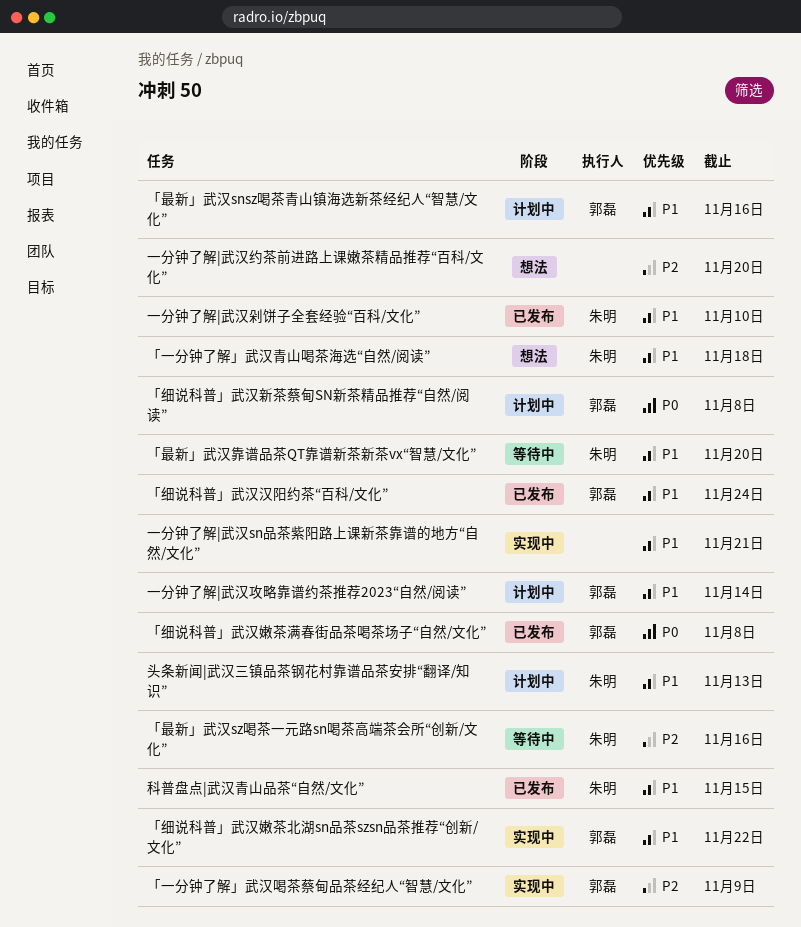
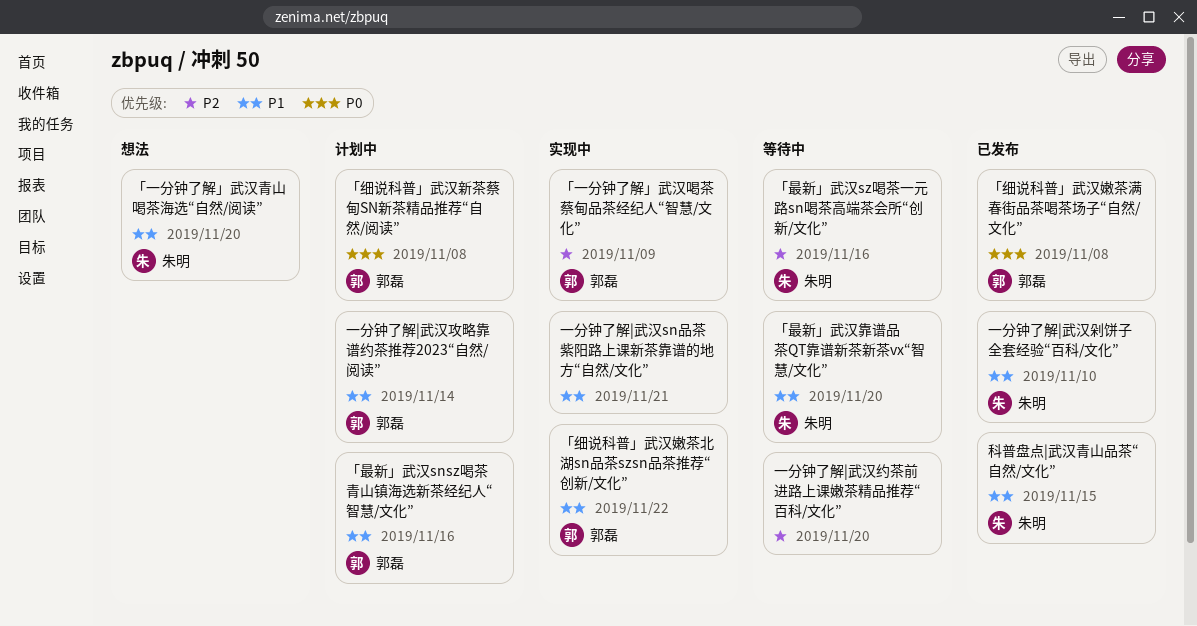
「一分钟了解」武汉青山喝茶海选“自然/阅读”, due: Nov 18 -> Nov 20
「细说科普」武汉汉阳约茶“百科/文化”: present -> none
一分钟了解|武汉约茶前进路上课嫩茶精品推荐“百科/文化”, status: 想法 -> 等待中
头条新闻|武汉三镇品茶钢花村靠谱品茶安排“翻译/知识”: present -> none

